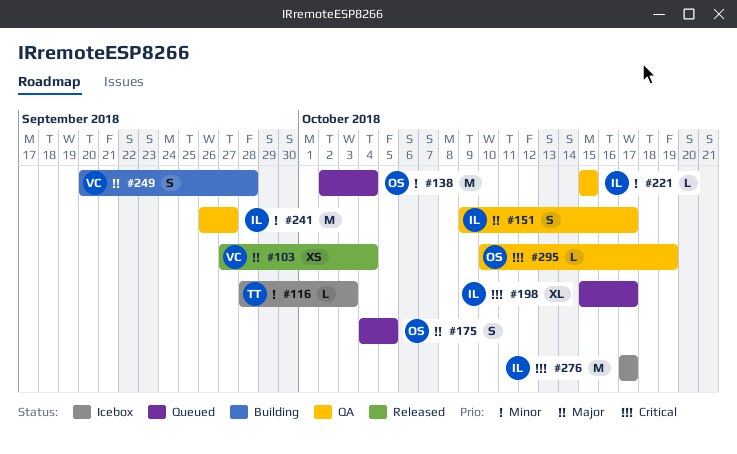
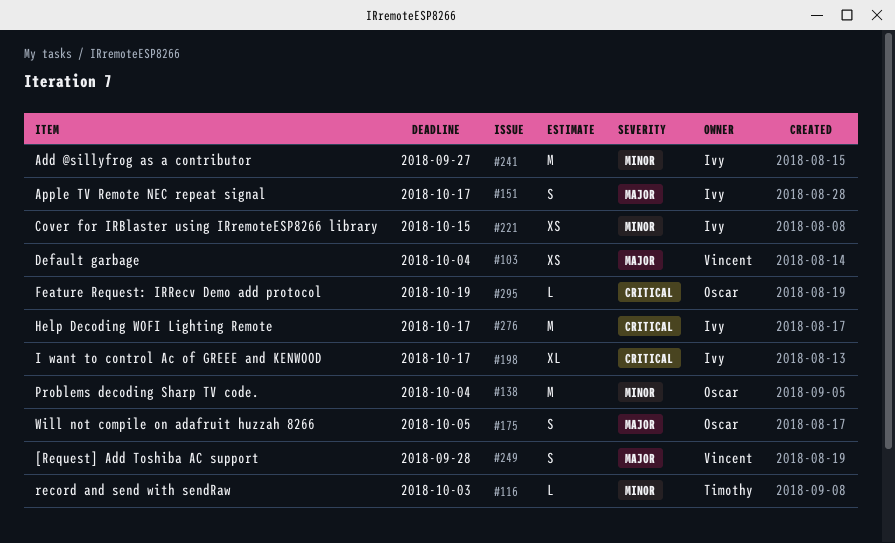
#221, estimate: L -> XS

